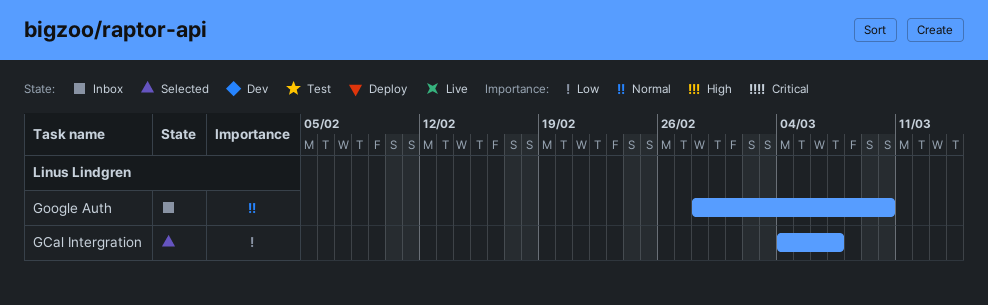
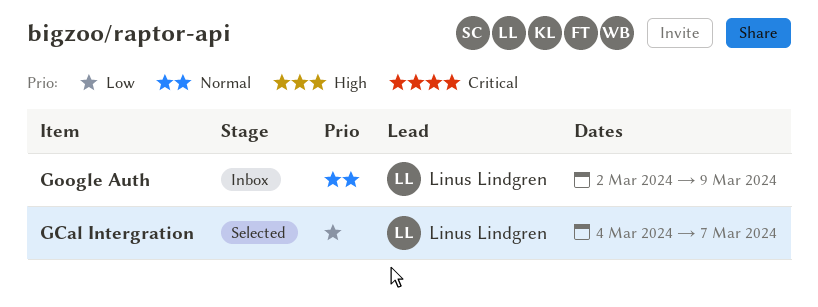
Google Auth, start: Feb 28 -> Mar 2
Google Auth, due: Mar 10 -> Mar 9

